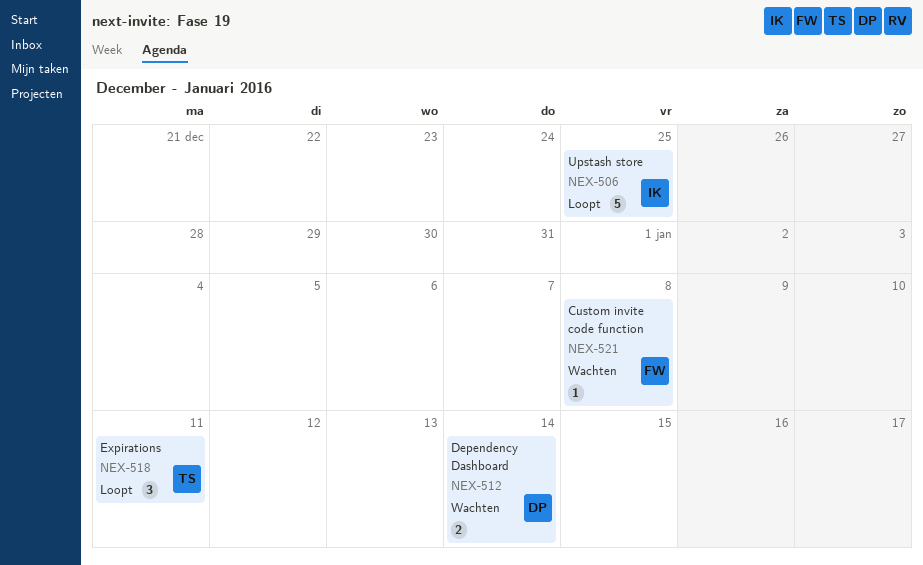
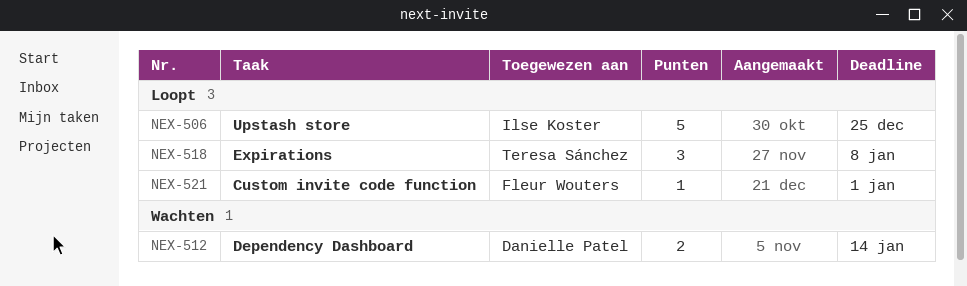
NEX-518, due: Jan 11 -> Jan 8
NEX-521, status: Wachten -> Loopt
NEX-521, due: Jan 8 -> Jan 1

